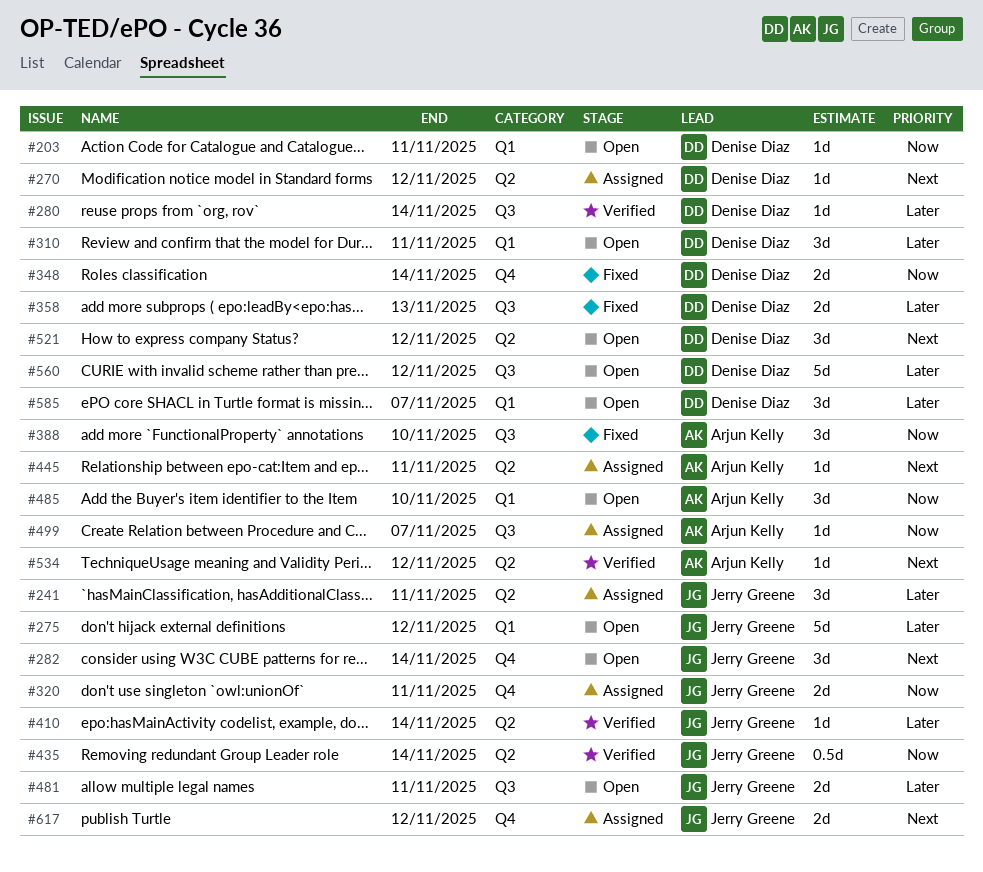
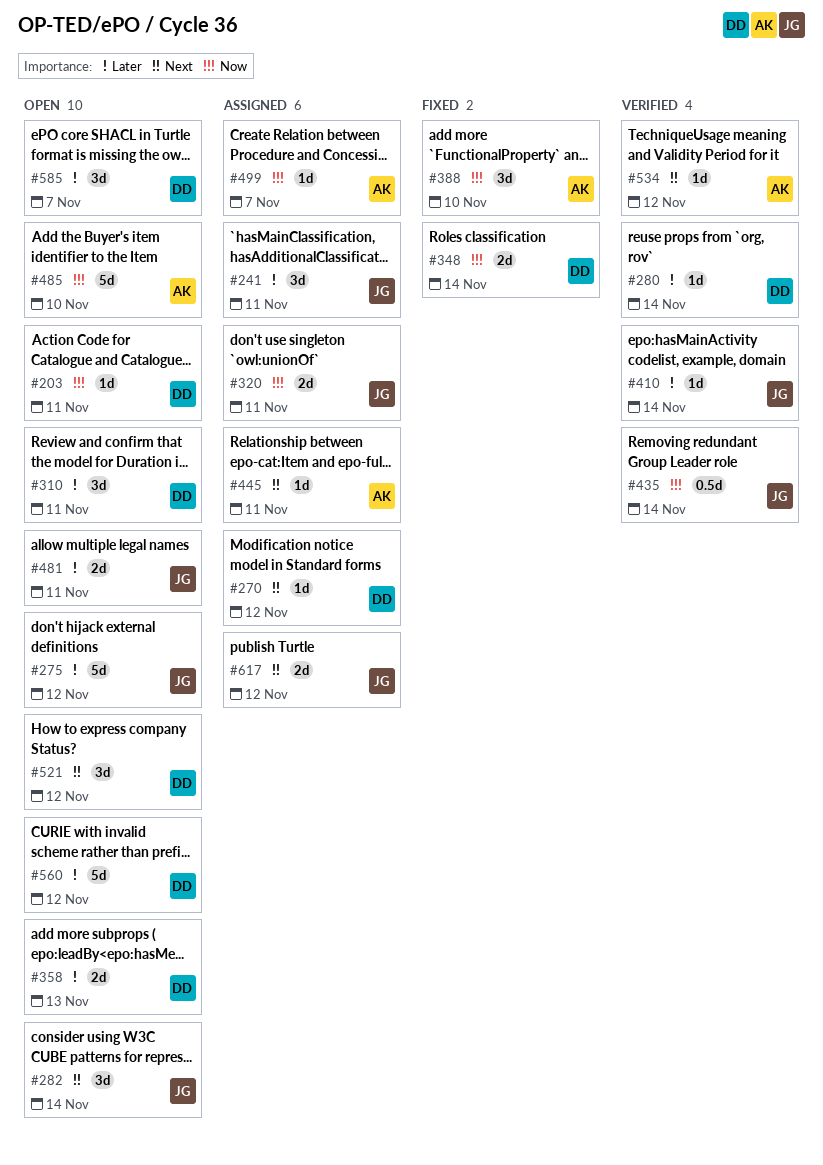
#358, status: Fixed -> Open
#485, estimate: 3d -> 5d

